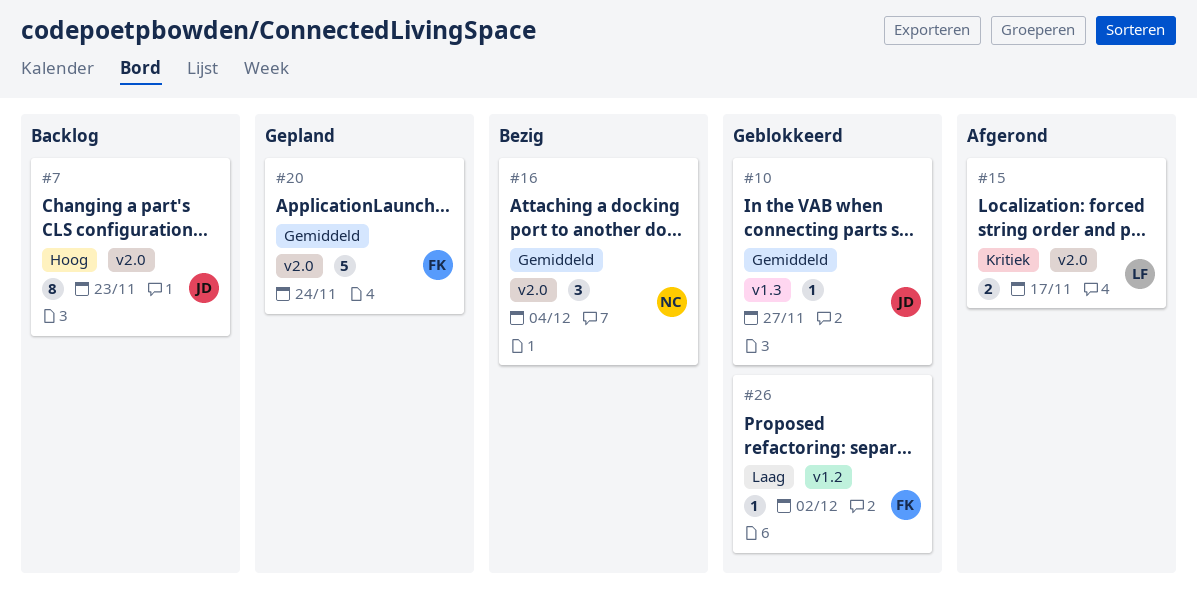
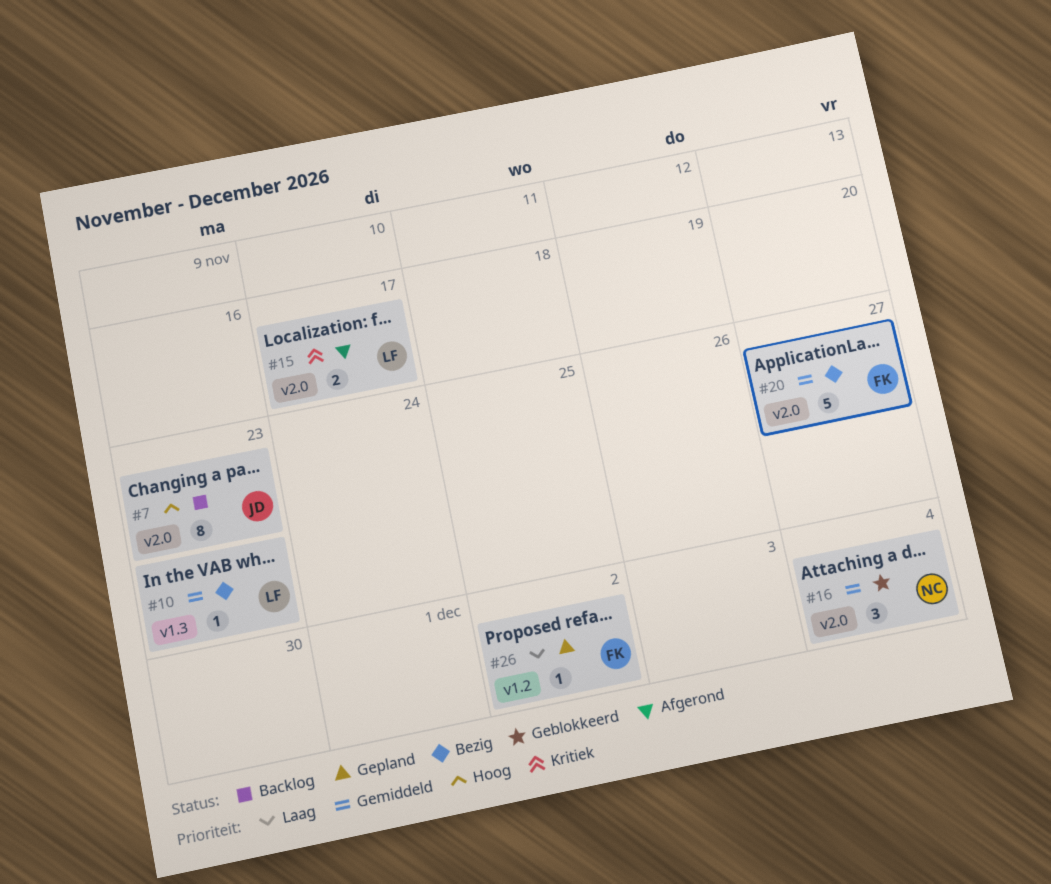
#10, status: Geblokkeerd -> Bezig
#10, owner: JD -> LF
#10, due: Nov 27 -> Nov 23
#16, status: Bezig -> Geblokkeerd
#20, status: Gepland -> Bezig
#20, due: Nov 24 -> Nov 27
#26, status: Geblokkeerd -> Gepland

